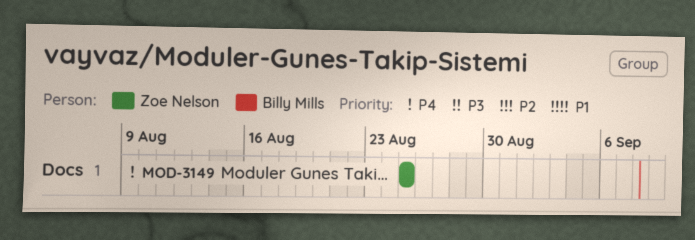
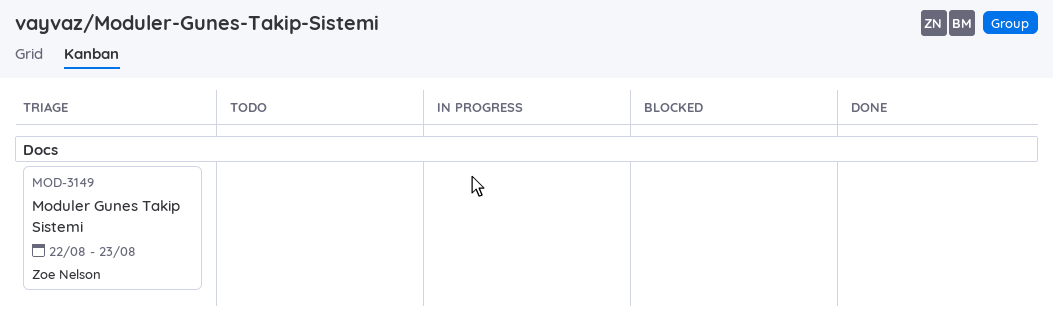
MOD-3149, start: Aug 25 -> Aug 22
MOD-3149, due: Aug 25 -> Aug 23

